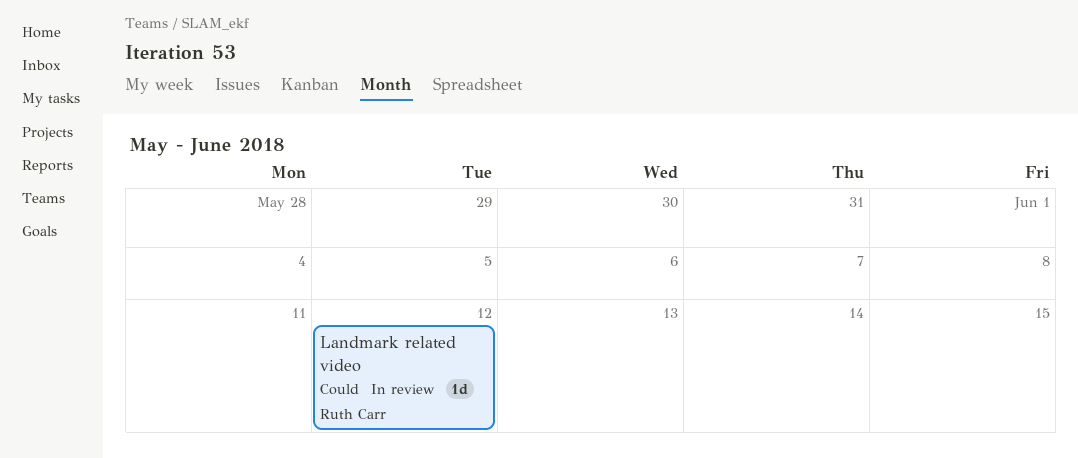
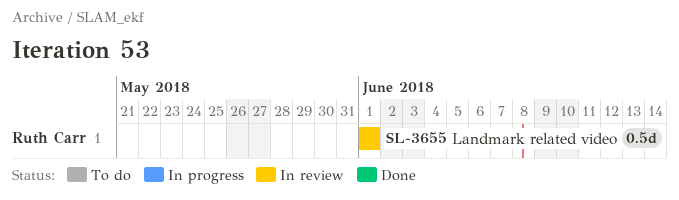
Landmark related video, estimate: 1d -> 0.5d
Landmark related video, due: Jun 12 -> Jun 1

